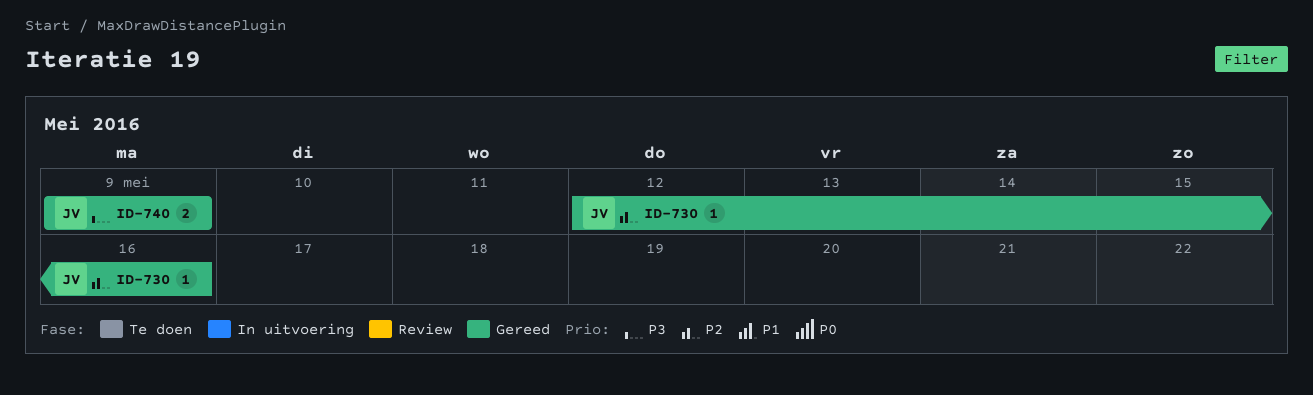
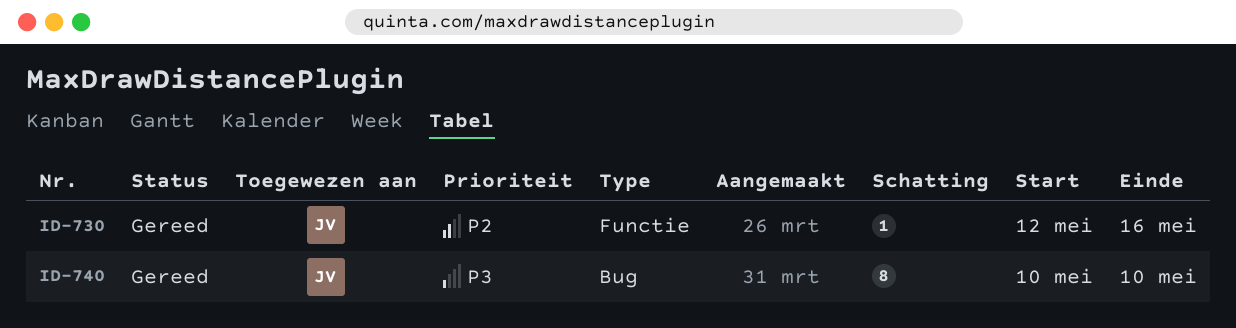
ID-740, estimate: 2 -> 8
ID-740, start: May 9 -> May 10
ID-740, due: May 9 -> May 10

